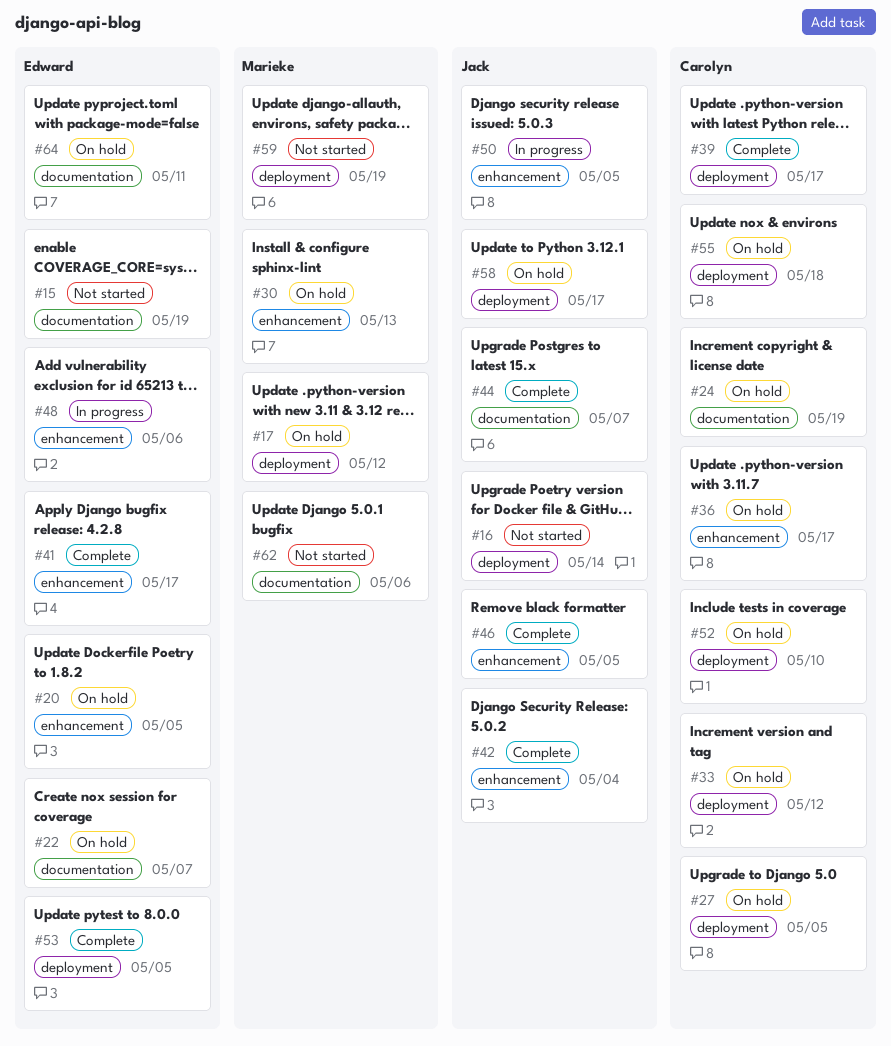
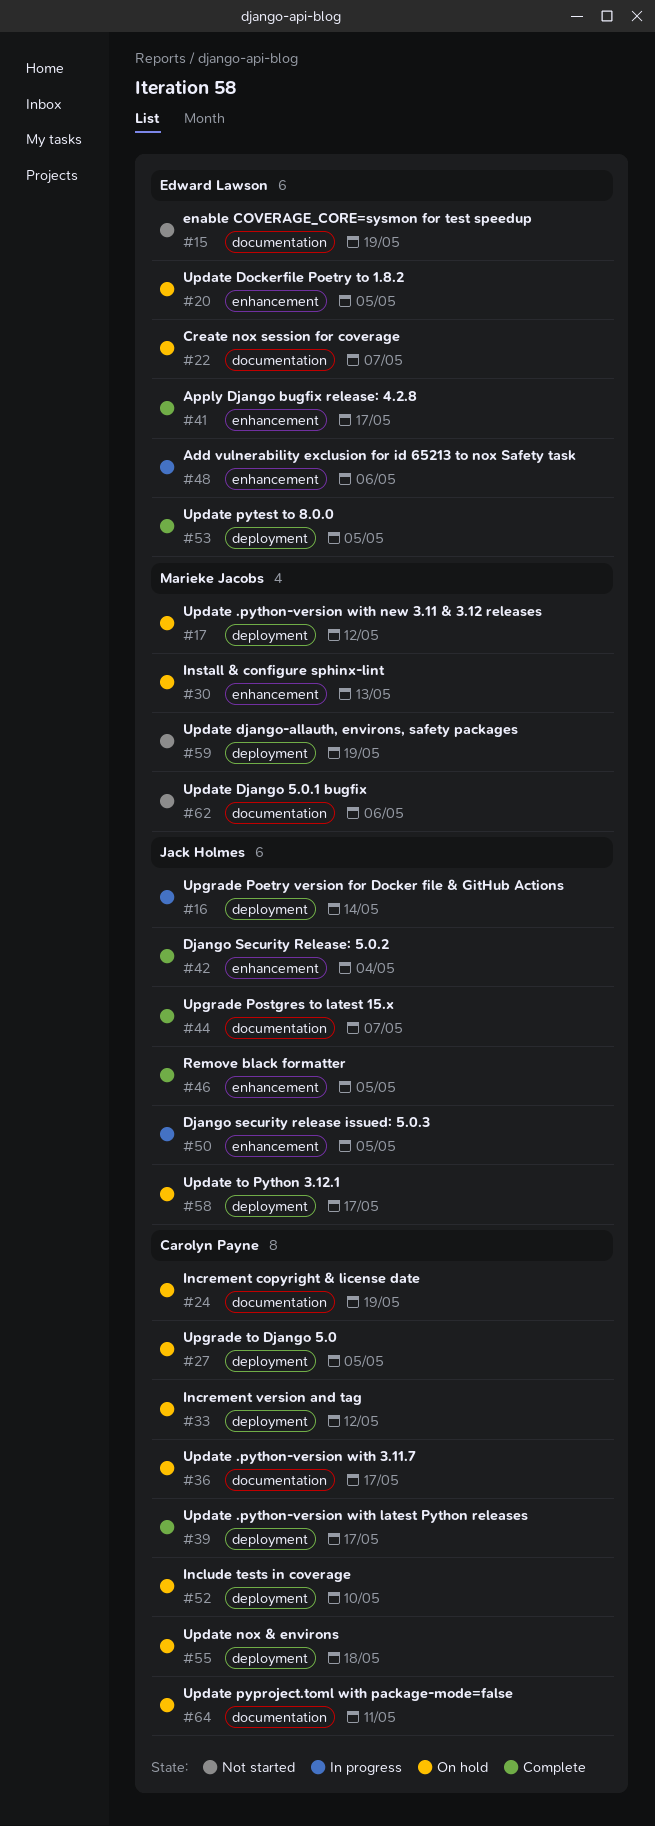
#16, status: Not started -> In progress
#36, label: enhancement -> documentation
#64, owner: Edward Lawson -> Carolyn Payne

